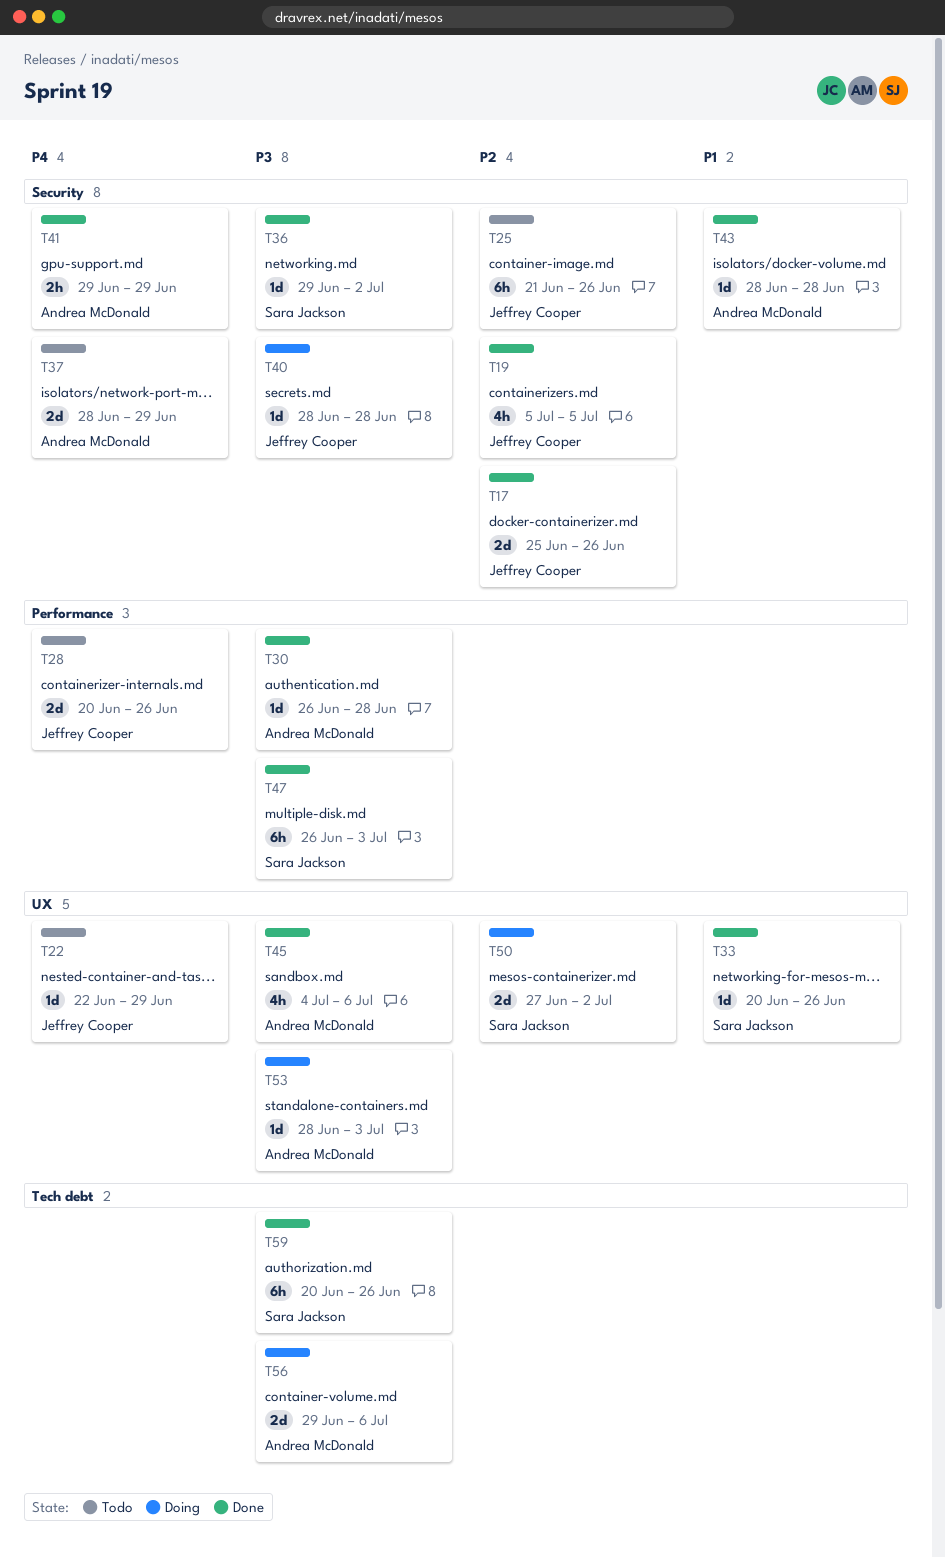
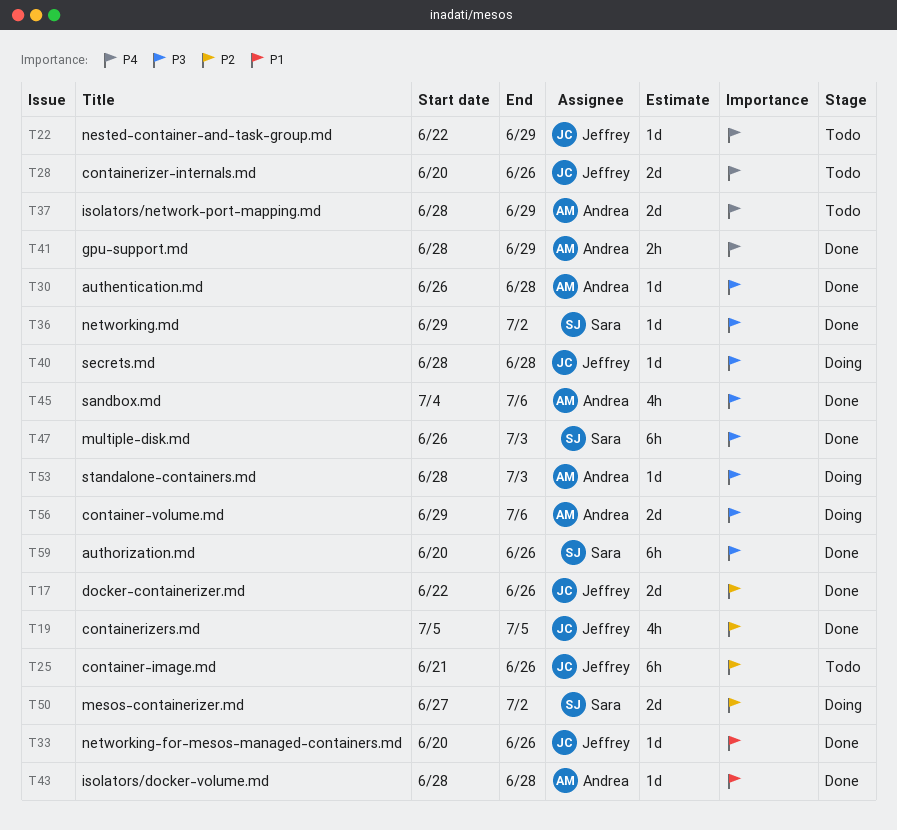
T17, start: Jun 25 -> Jun 22
T33, owner: Sara Jackson -> Jeffrey Cooper
T41, start: Jun 29 -> Jun 28

